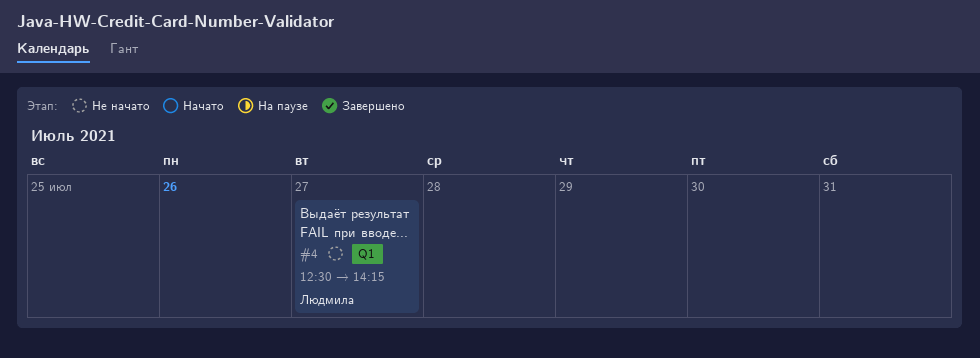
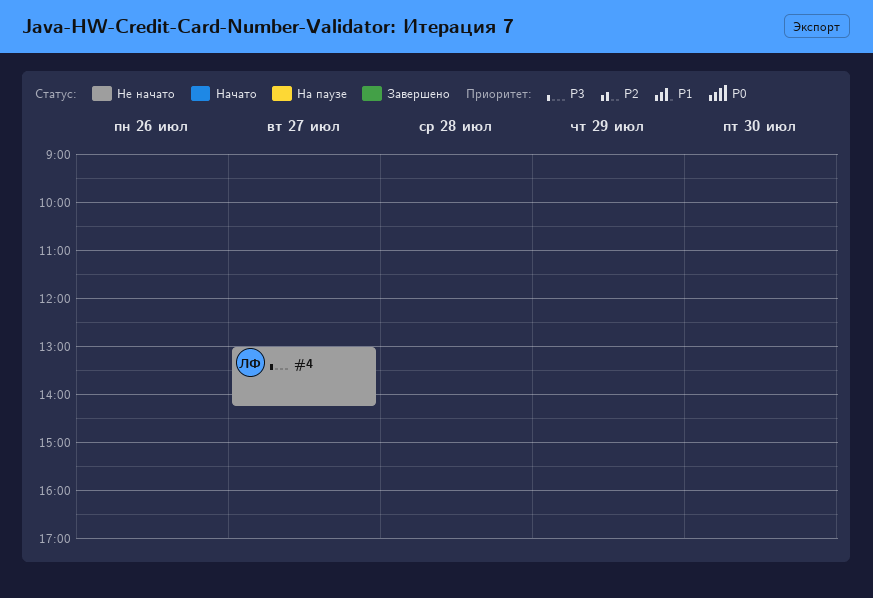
#4, begins: 12:30 -> 13:00

